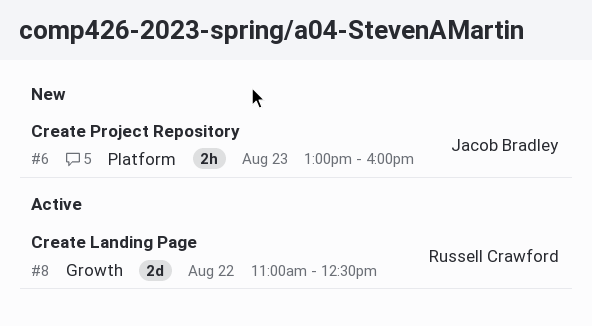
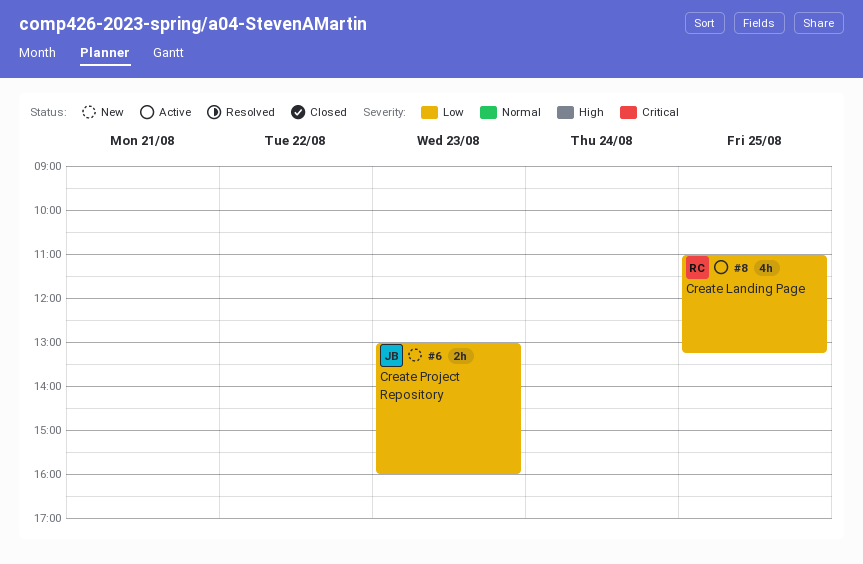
#8, estimate: 2d -> 4h
#8, day: Aug 22 -> Aug 25
#8, ends: 12:30 -> 13:15

